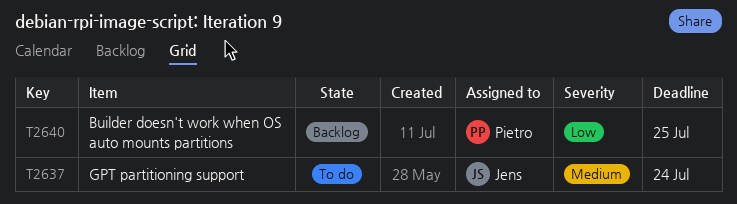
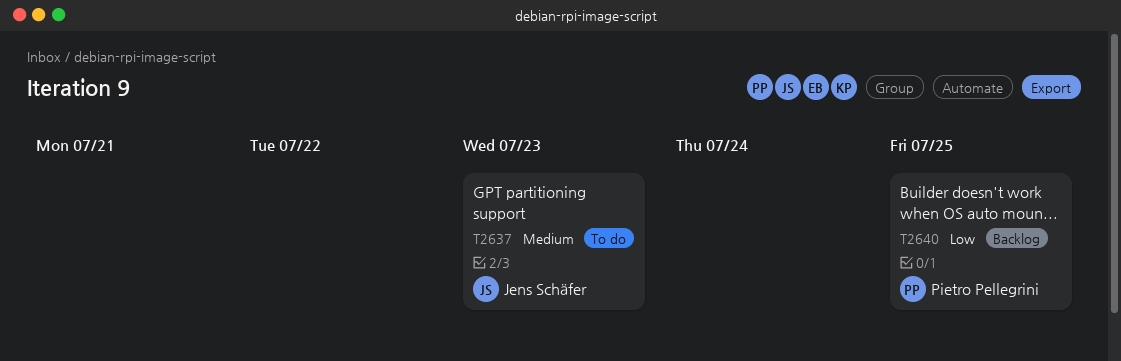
T2637, due: Jul 24 -> Jul 23

